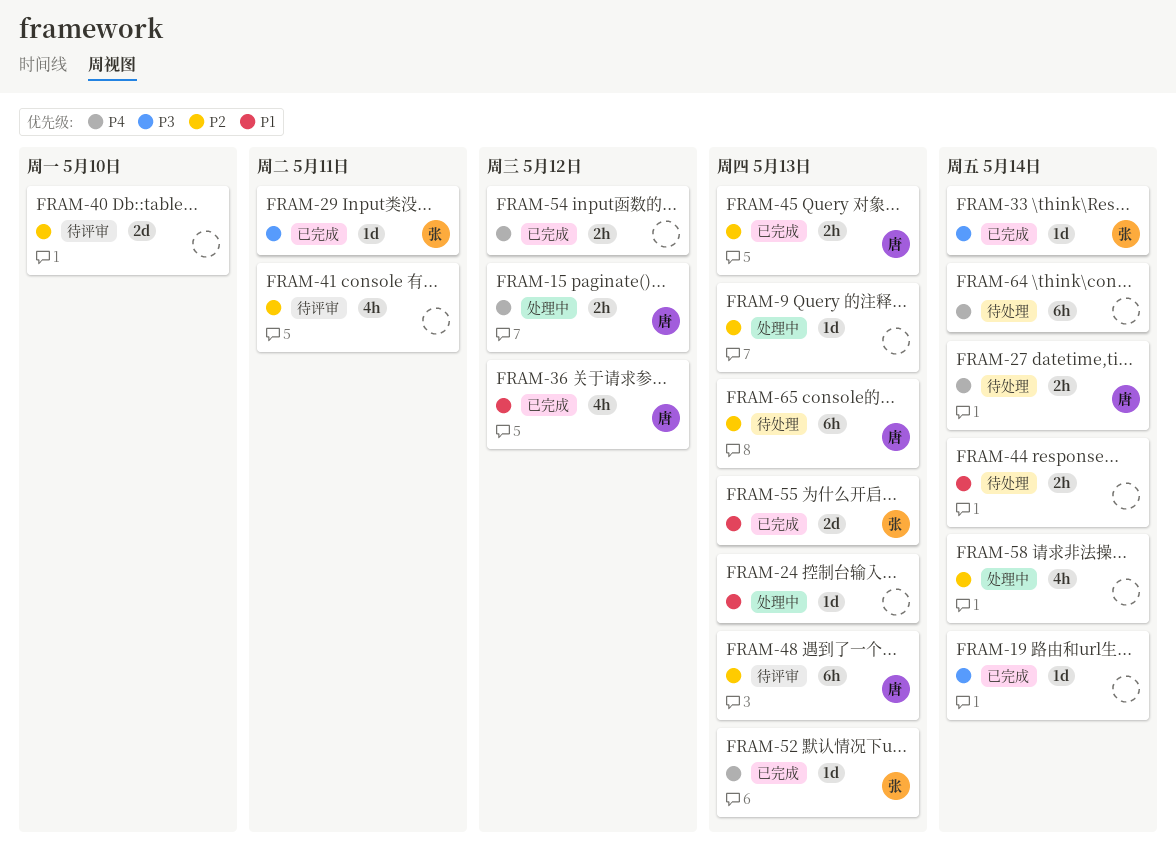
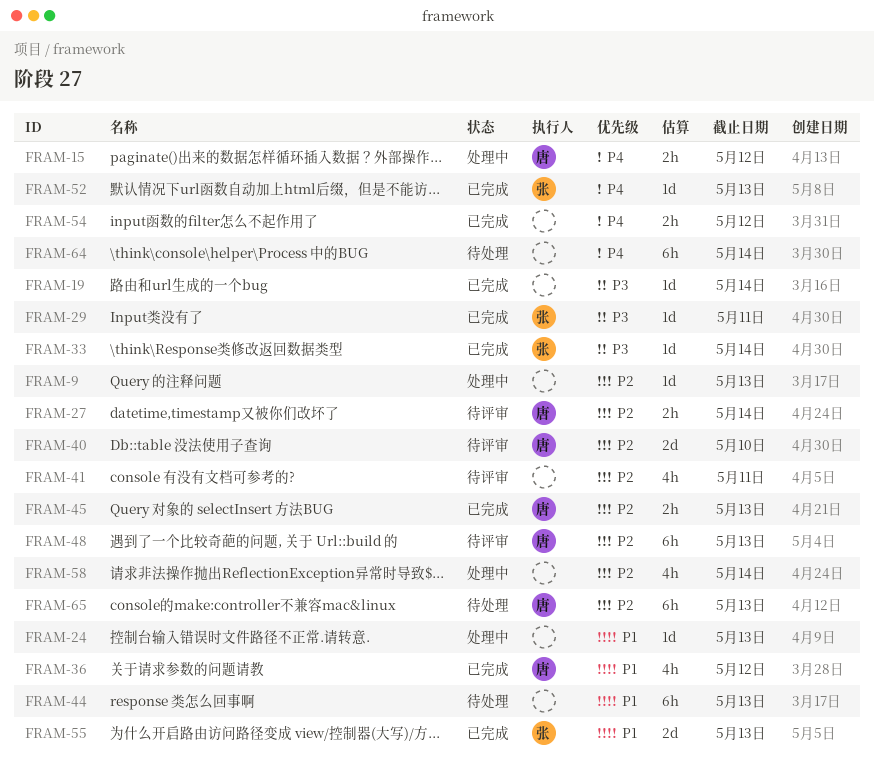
FRAM-27, status: 待处理 -> 待评审
FRAM-27, priority: P4 -> P2
FRAM-40, owner: none -> 唐
FRAM-44, estimate: 2h -> 6h
FRAM-44, due: May 14 -> May 13

